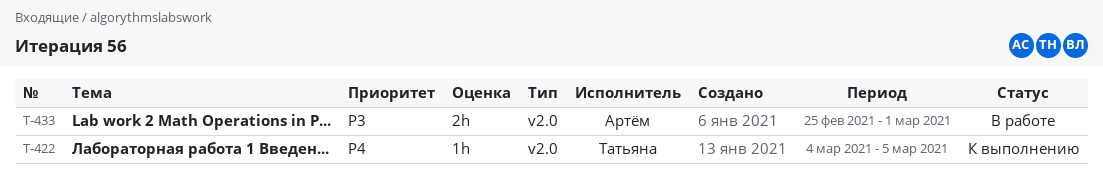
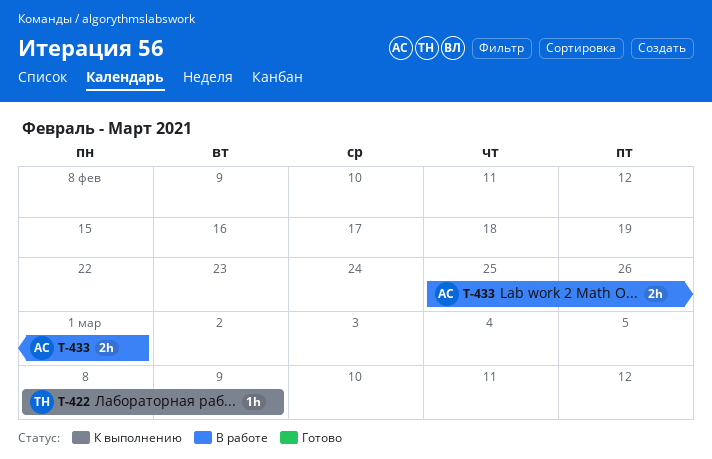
T-422, start: Mar 4 -> Mar 8
T-422, due: Mar 5 -> Mar 9

